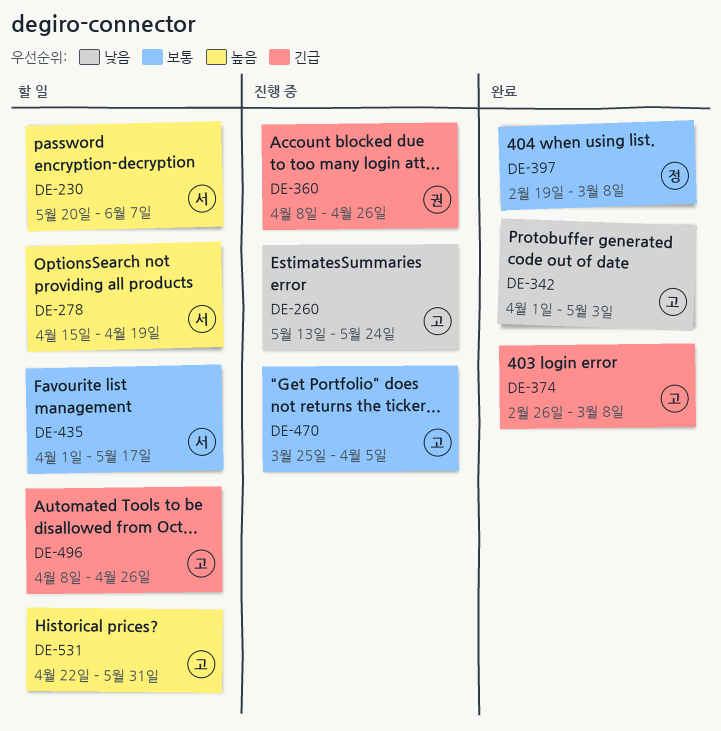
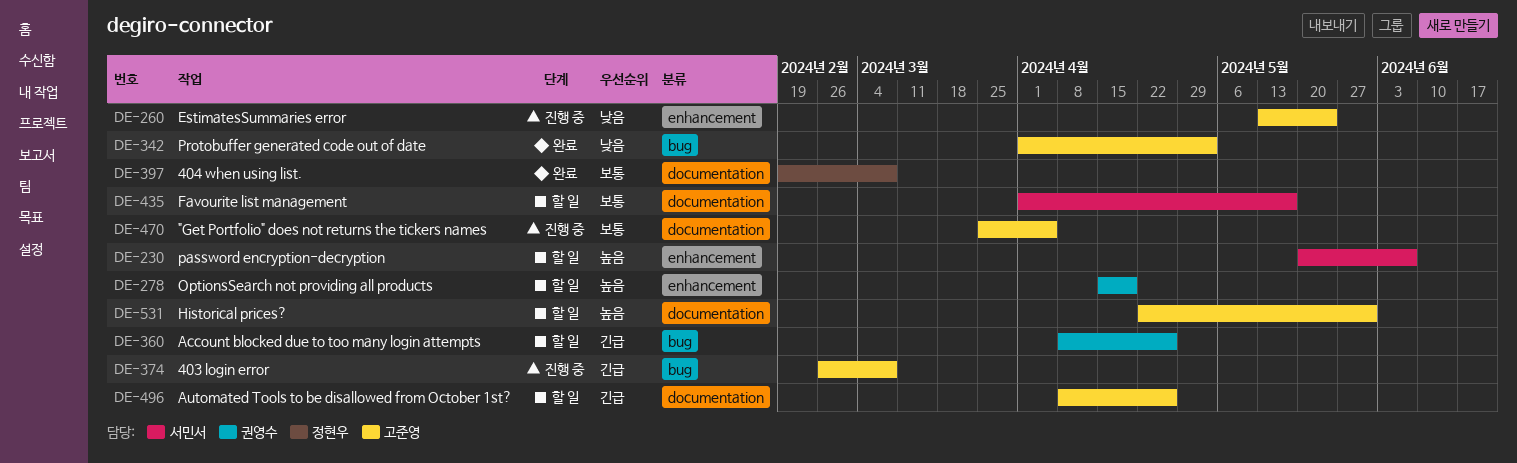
DE-278, owner: 서민서 -> 권영수
DE-360, status: 진행 중 -> 할 일
DE-374, status: 완료 -> 진행 중

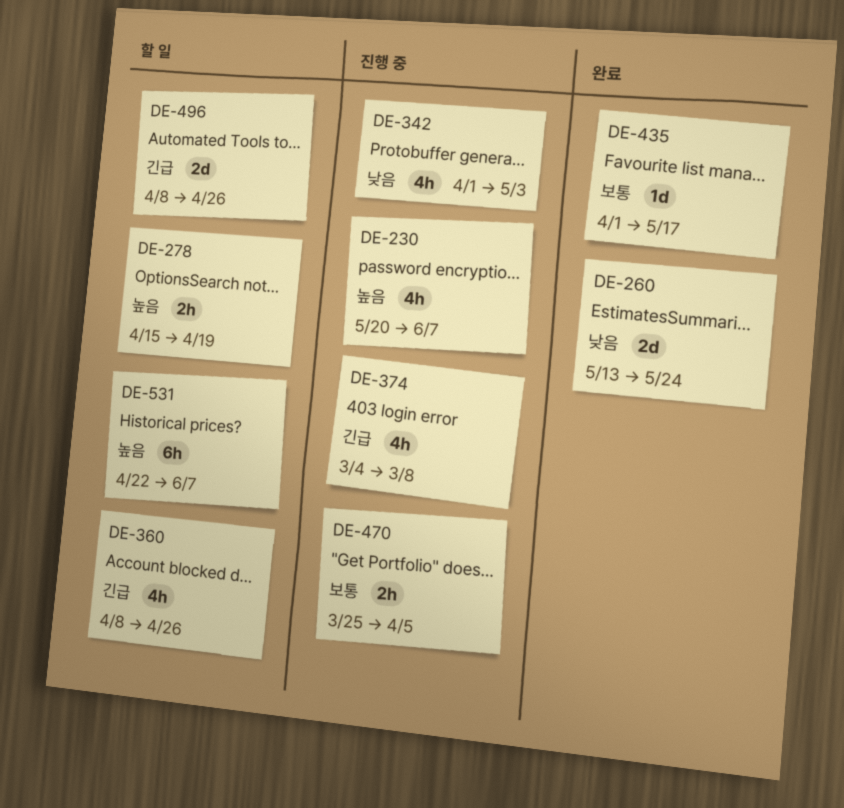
DE-230, status: 할 일 -> 진행 중
DE-260, status: 진행 중 -> 완료
DE-342, status: 완료 -> 진행 중
DE-374, start: Feb 26 -> Mar 4
DE-397: present -> none
DE-435, status: 할 일 -> 완료
DE-531, due: May 31 -> Jun 7

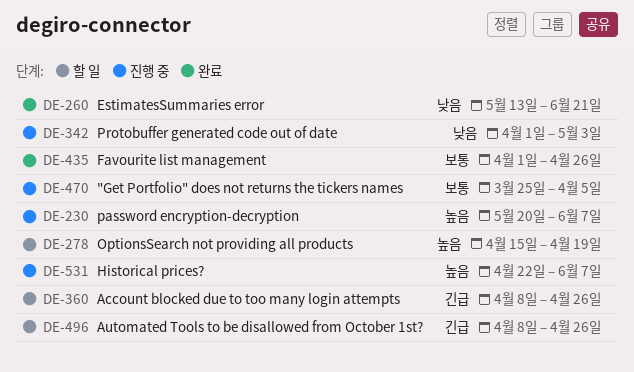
DE-260, due: May 24 -> Jun 21
DE-374: present -> none
DE-435, due: May 17 -> Apr 26
DE-531, status: 할 일 -> 진행 중

